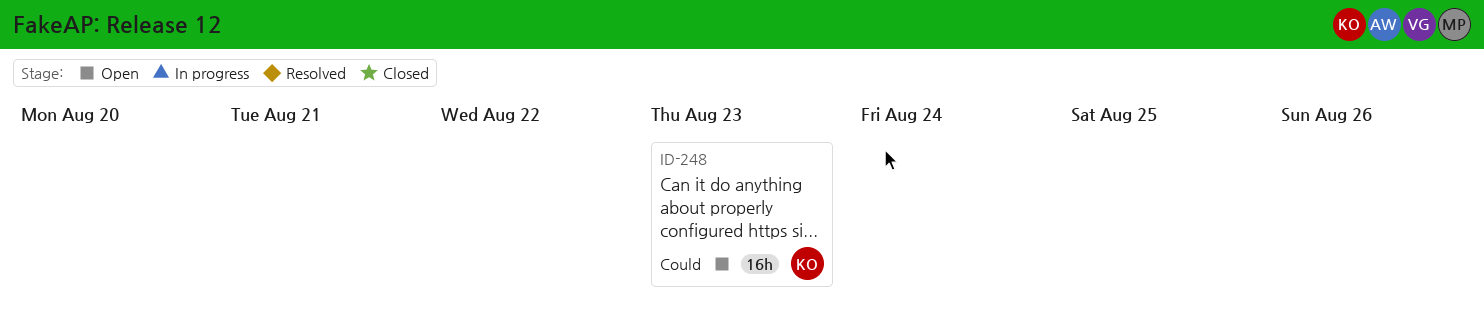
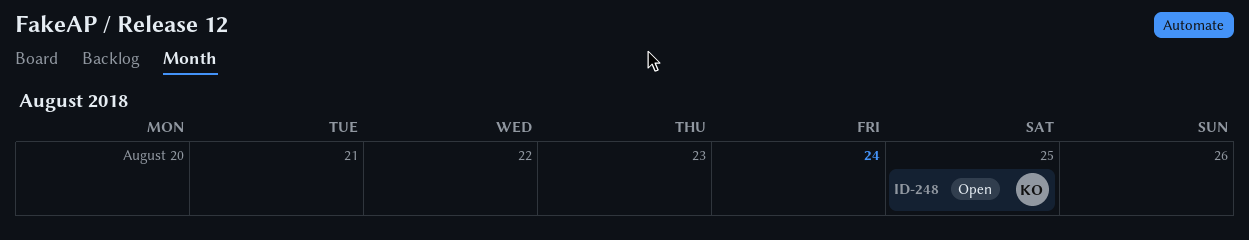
ID-248, due: Aug 23 -> Aug 25

